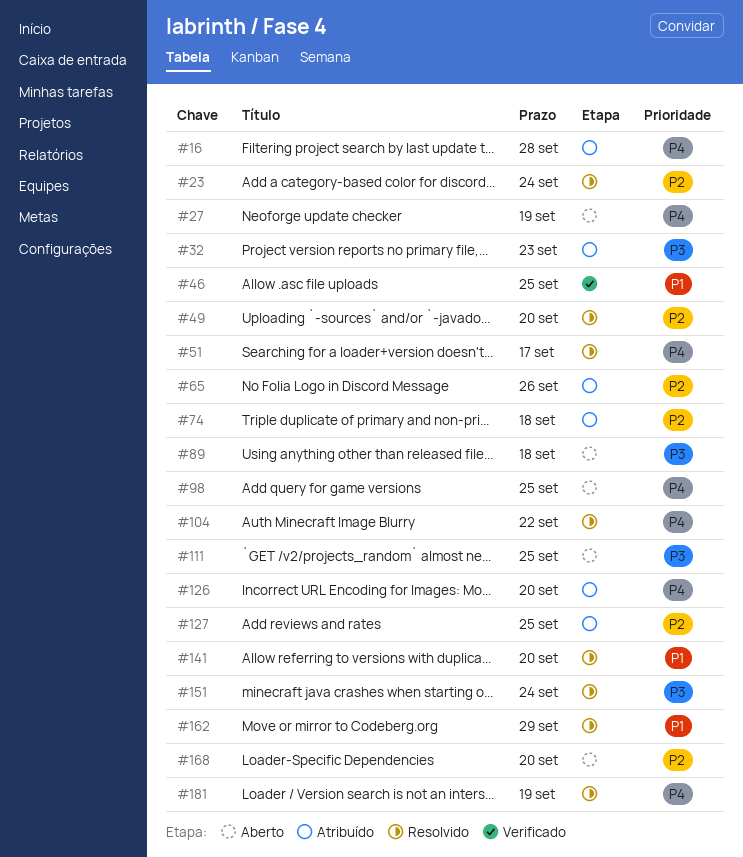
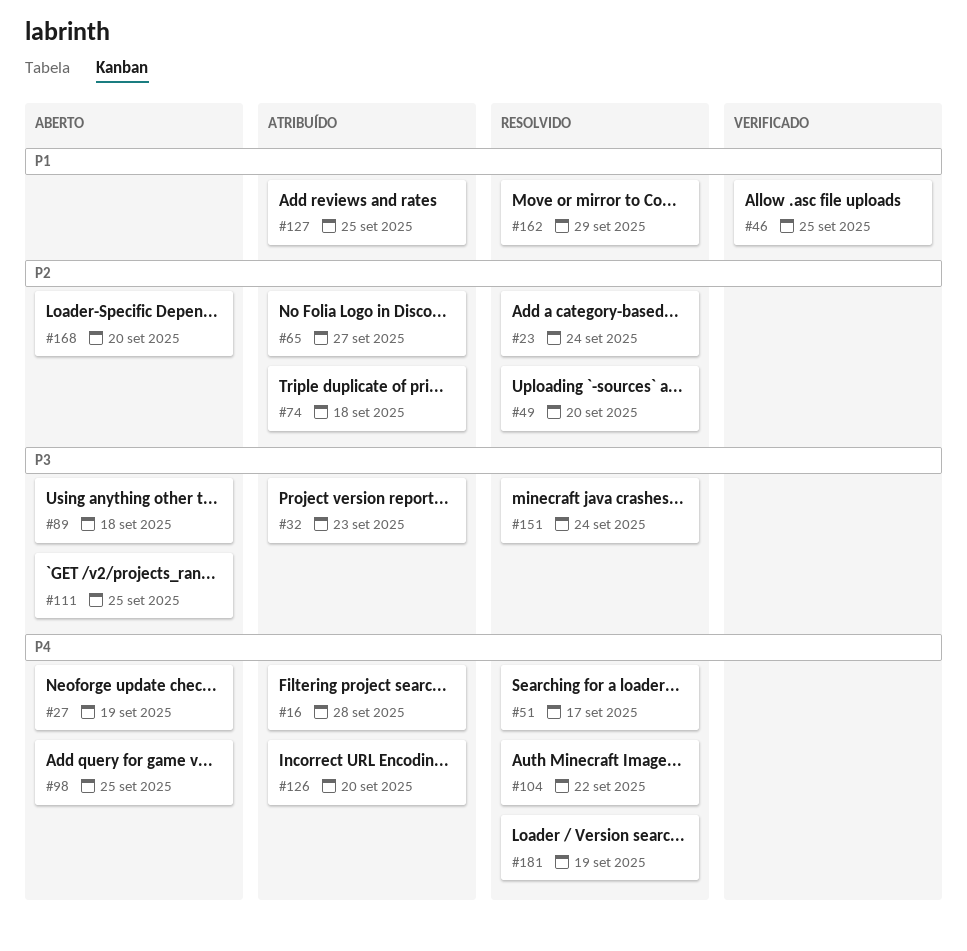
#65, due: Sep 26 -> Sep 27
#127, priority: P2 -> P1
#141: present -> none

